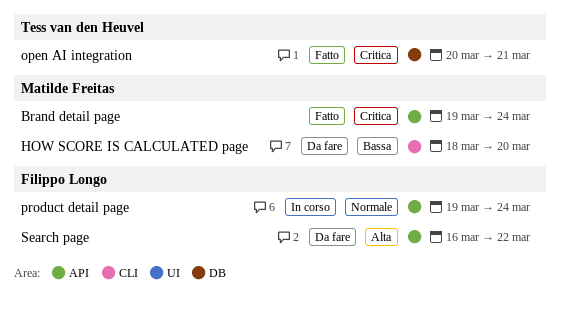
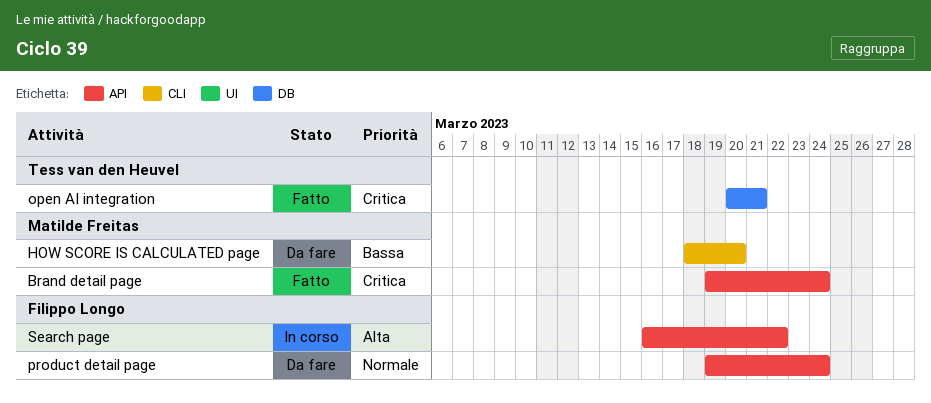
product detail page, status: In corso -> Da fare
Search page, status: Da fare -> In corso

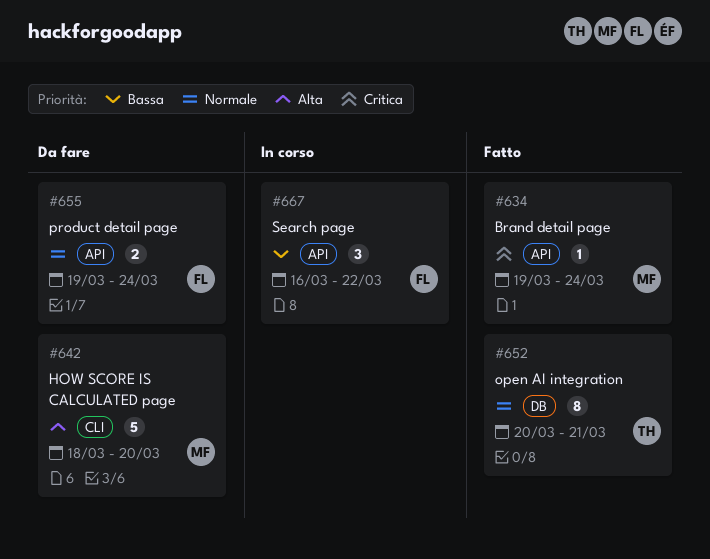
HOW SCORE IS CALCULATED page, priority: Bassa -> Alta
open AI integration, priority: Critica -> Normale
Search page, priority: Alta -> Bassa

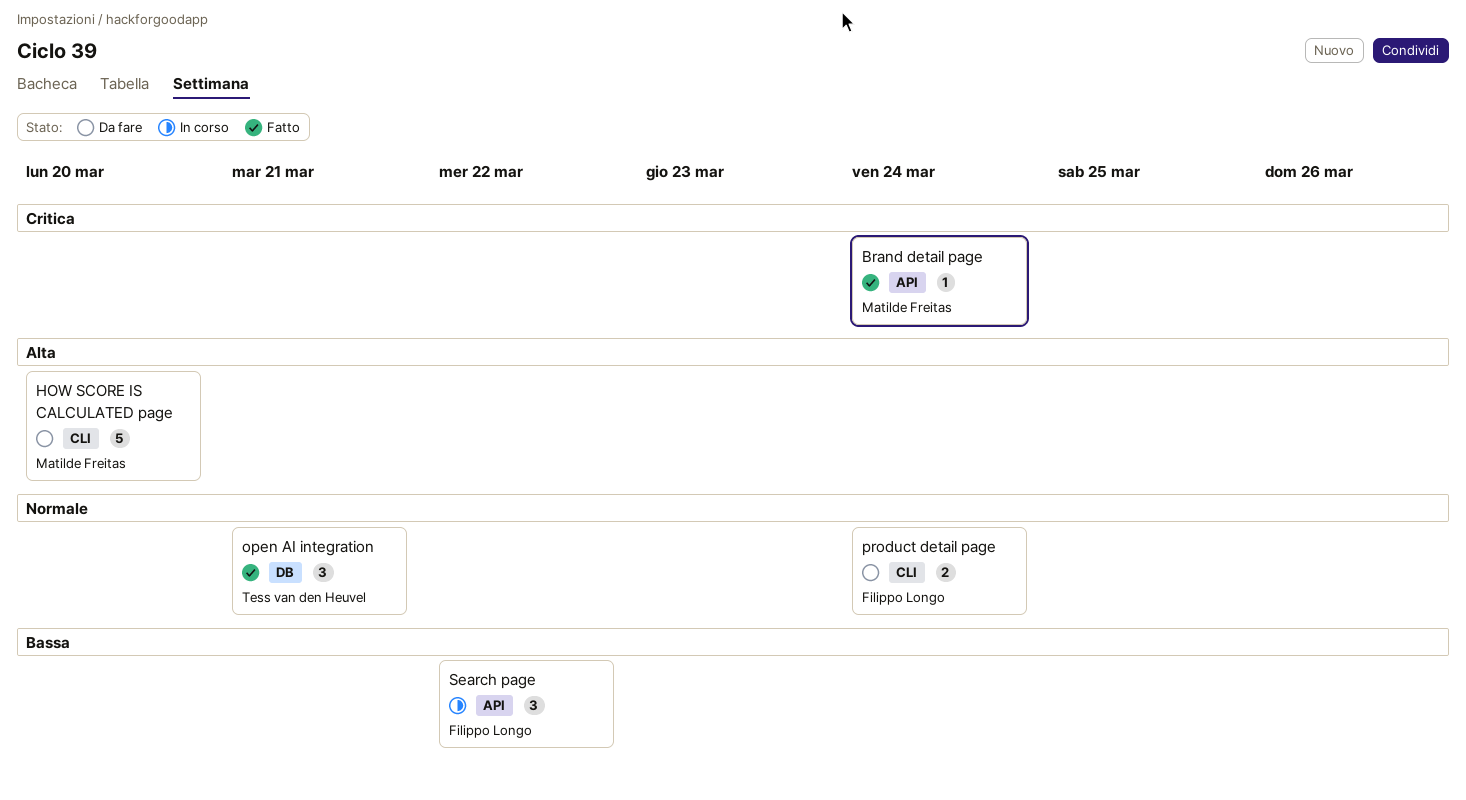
open AI integration, estimate: 8 -> 3
product detail page, label: API -> CLI

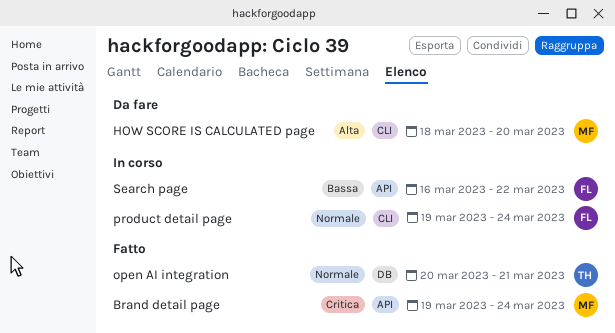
product detail page, status: Da fare -> In corso

